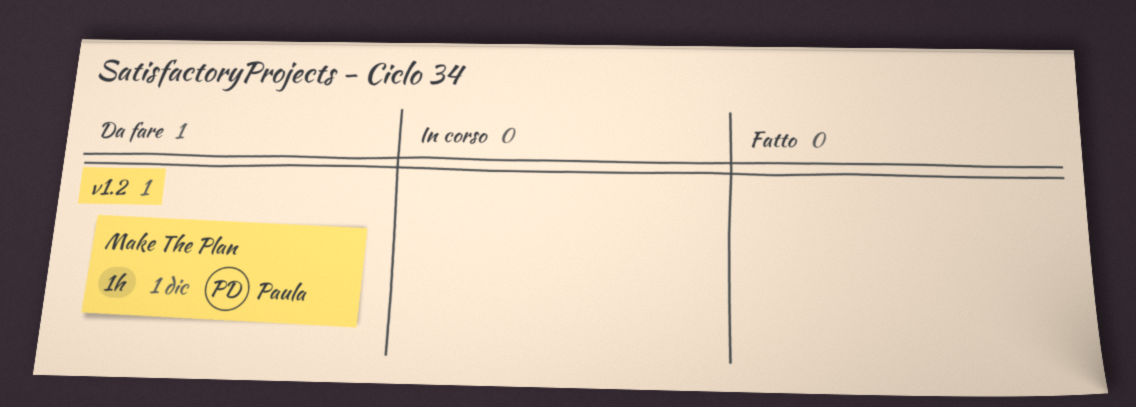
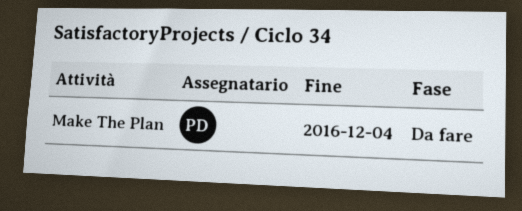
Make The Plan, due: Dec 1 -> Dec 4

